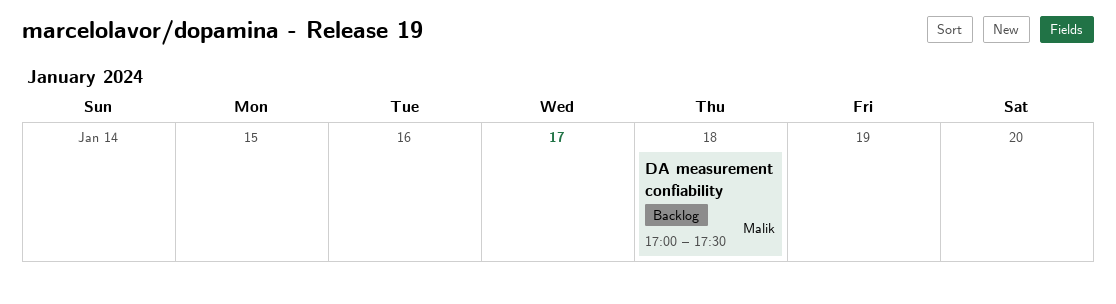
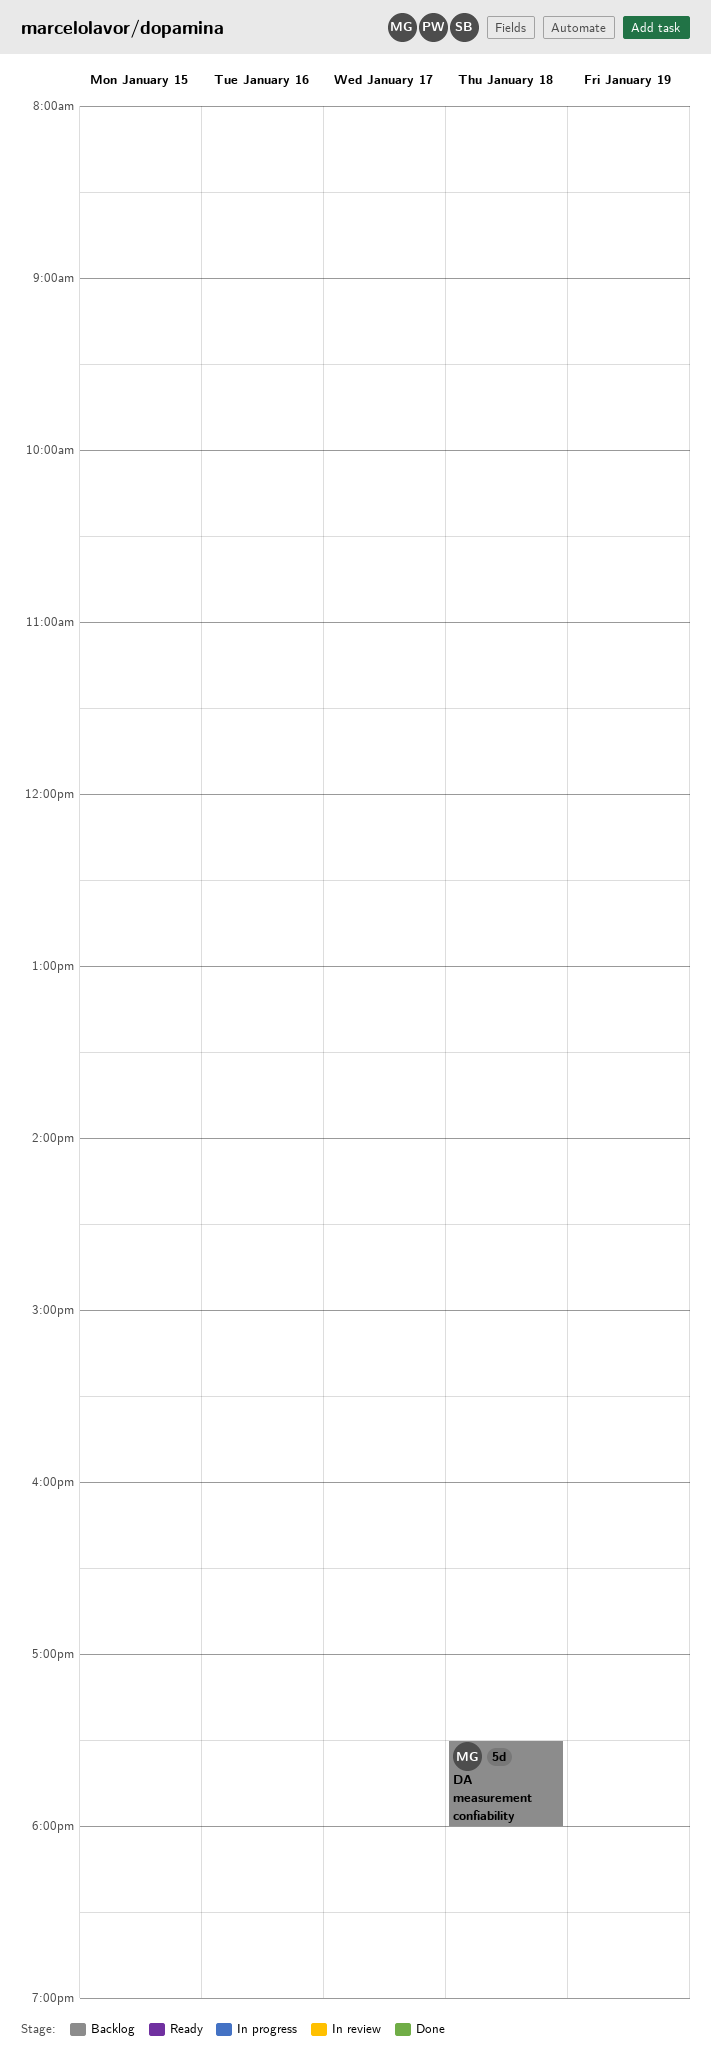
DA measurement confiability, begins: 17:00 -> 17:30
DA measurement confiability, ends: 17:30 -> 18:00

